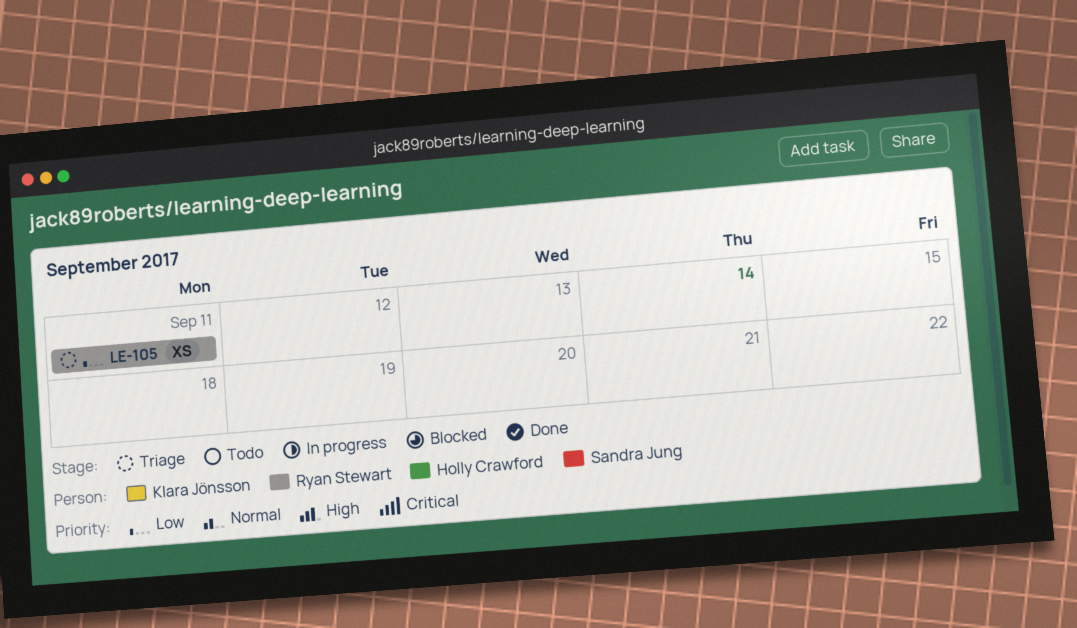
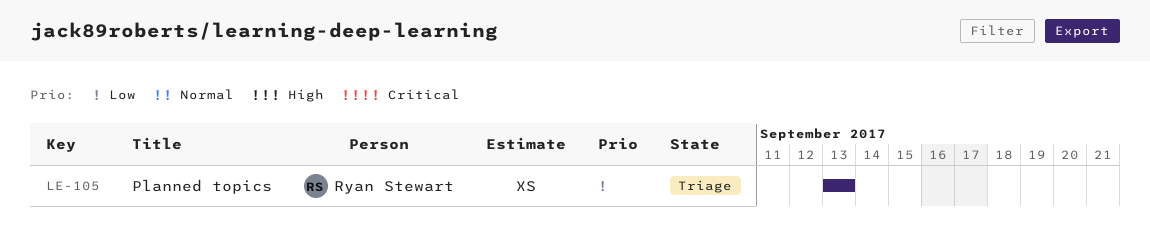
LE-105, start: Sep 11 -> Sep 13
LE-105, due: Sep 11 -> Sep 13

